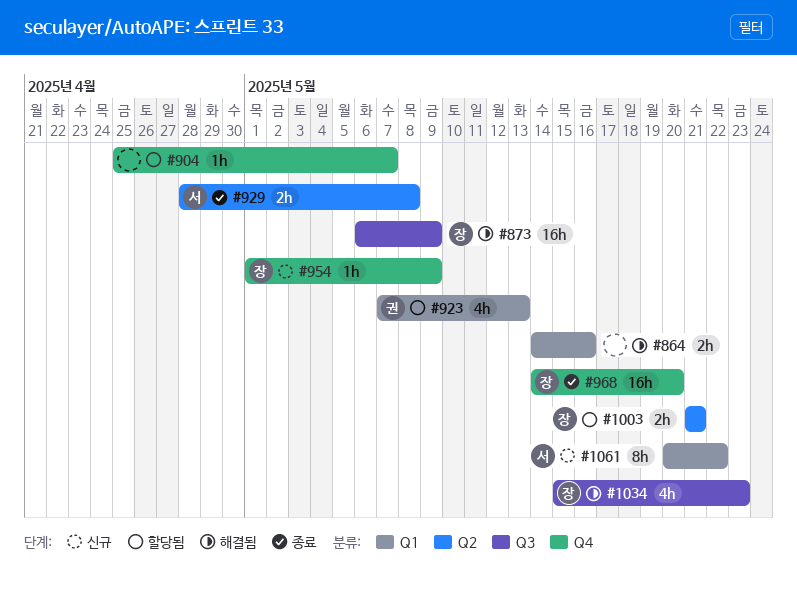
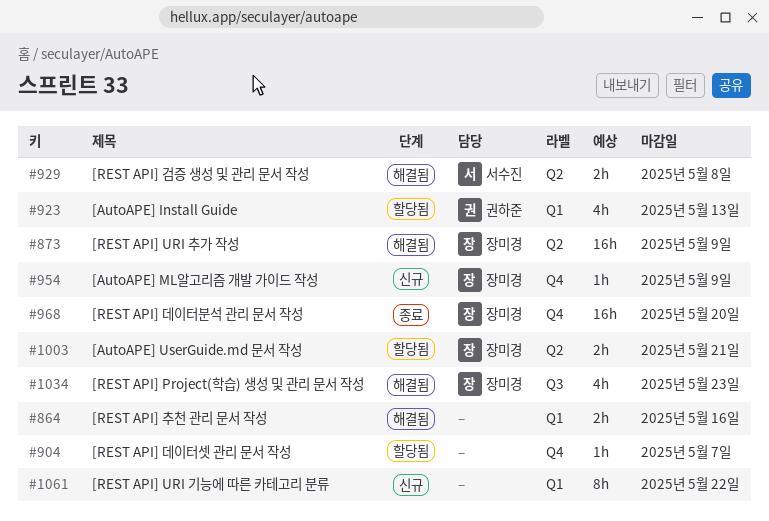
#873, label: Q3 -> Q2
#929, status: 종료 -> 해결됨
#1061, owner: 서수진 -> none

